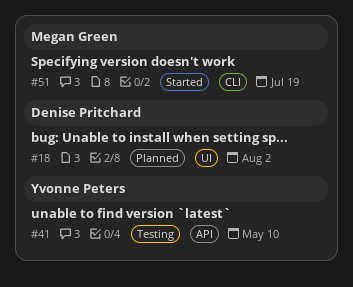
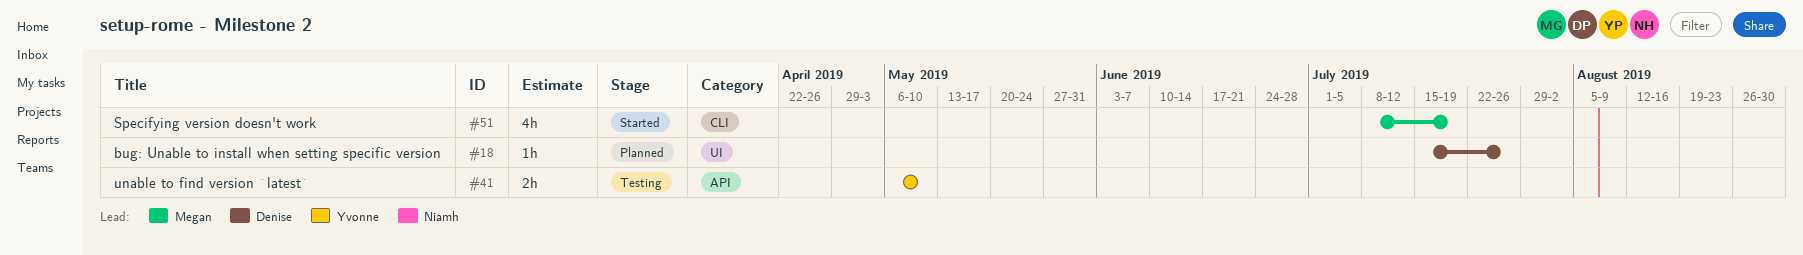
#18, due: Aug 2 -> Jul 26

